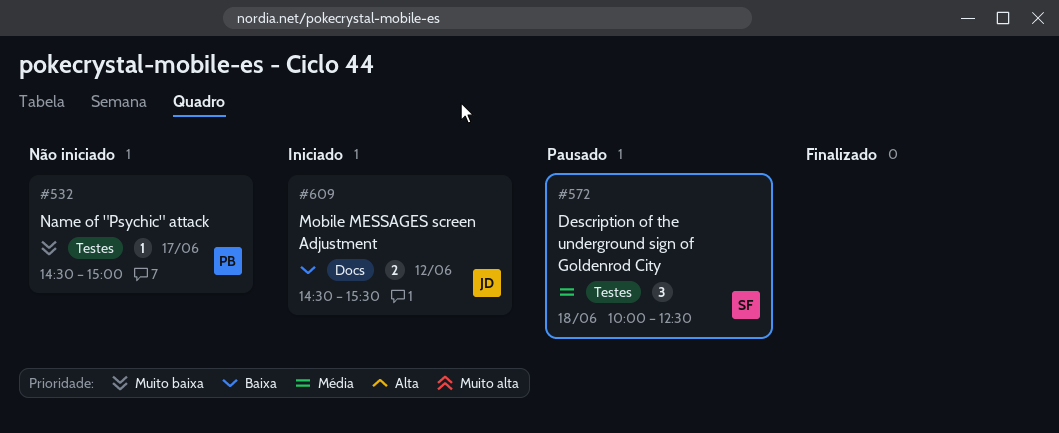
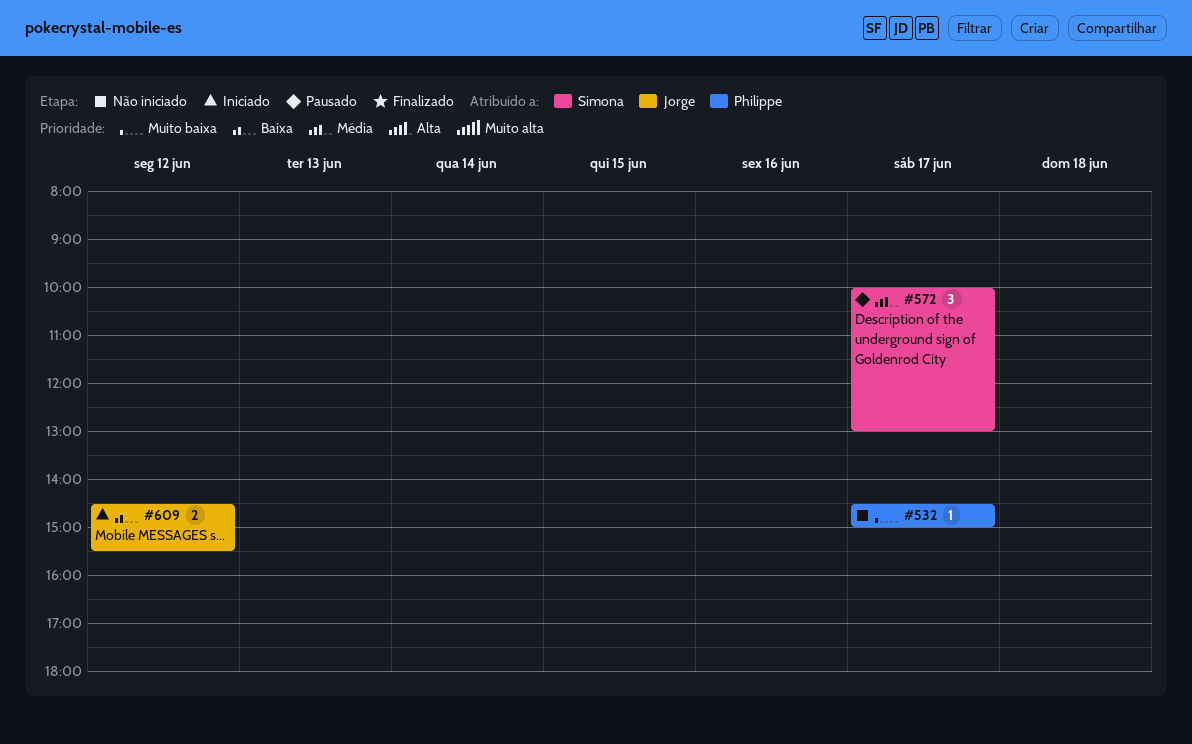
#572, day: Jun 18 -> Jun 17
#572, ends: 12:30 -> 13:00

